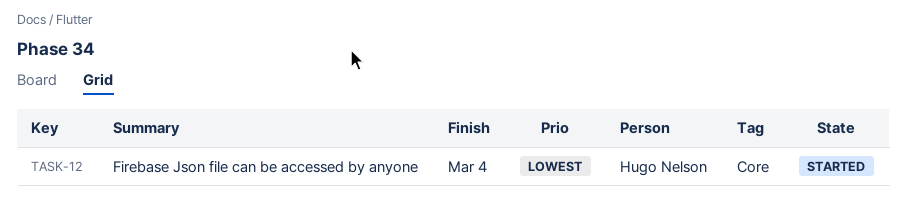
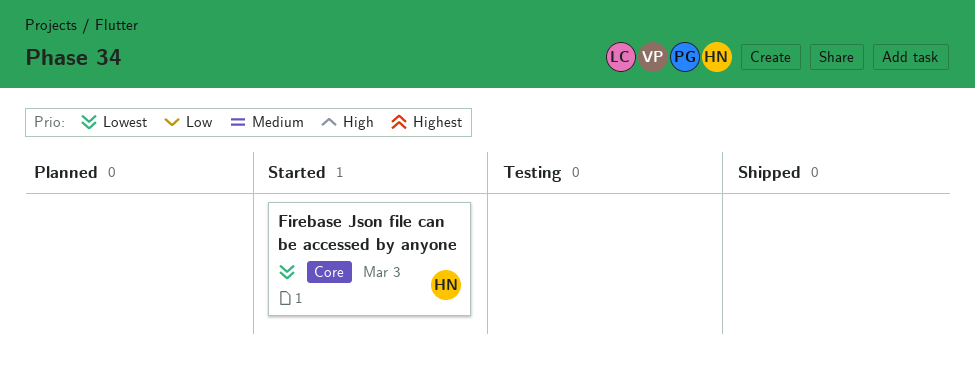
Firebase Json file can be accessed by anyone, due: Mar 4 -> Mar 3

